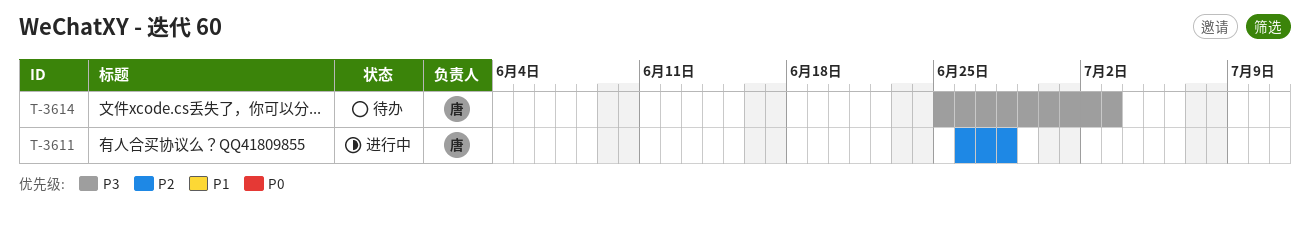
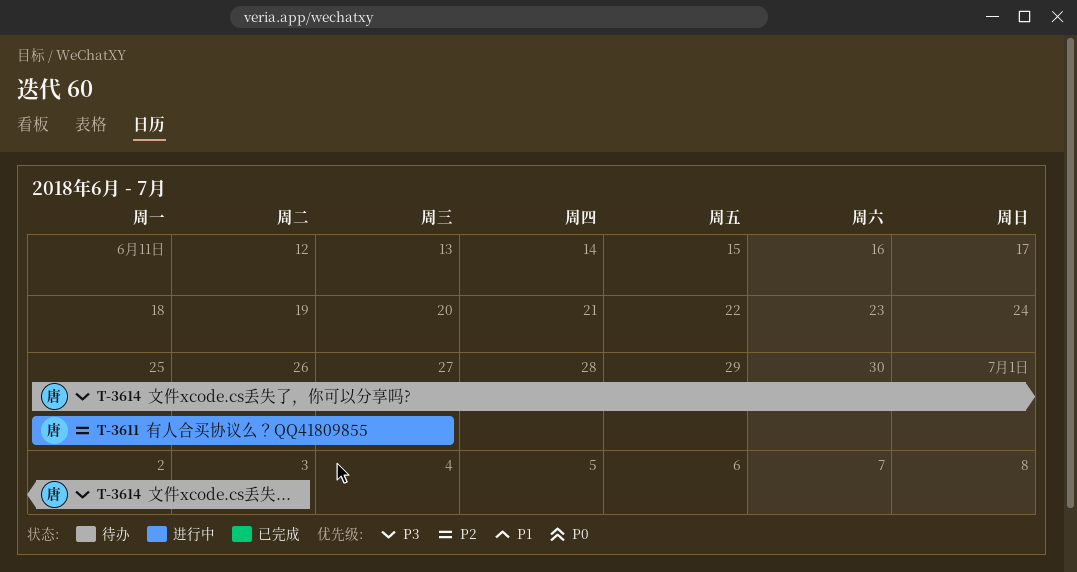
T-3611, start: Jun 26 -> Jun 25
T-3611, due: Jun 28 -> Jun 27

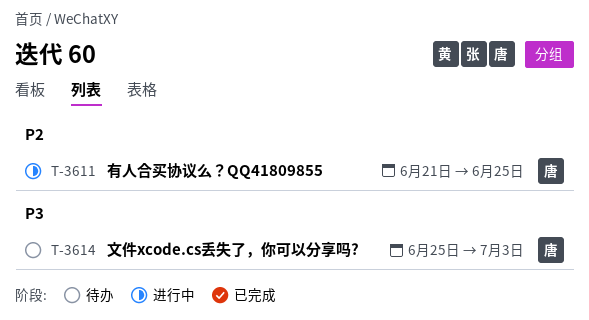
T-3611, start: Jun 25 -> Jun 21
T-3611, due: Jun 27 -> Jun 25

